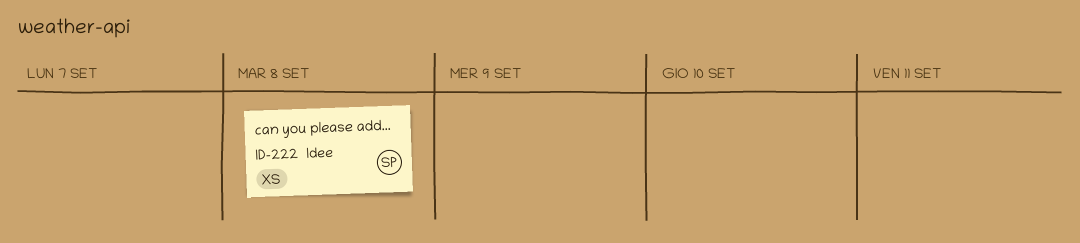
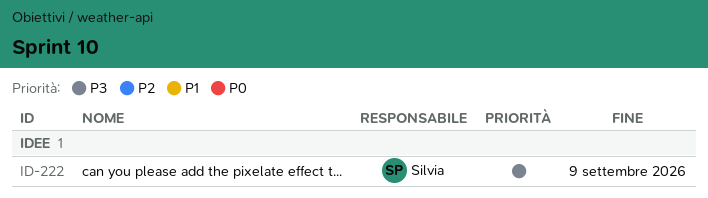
ID-222, due: Sep 8 -> Sep 9

